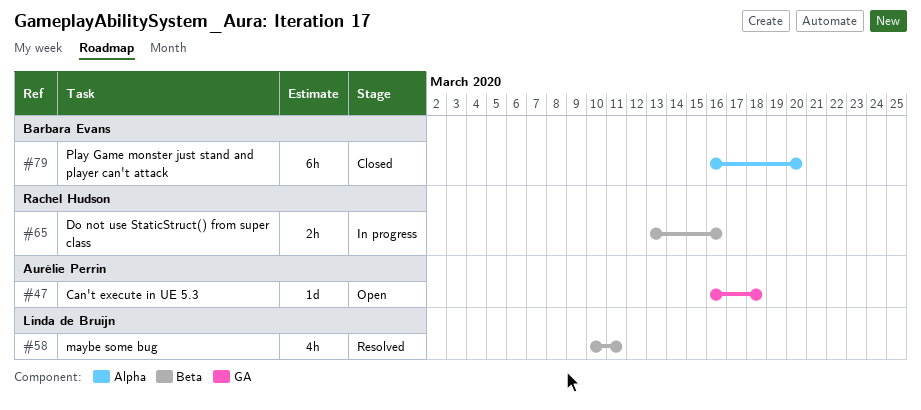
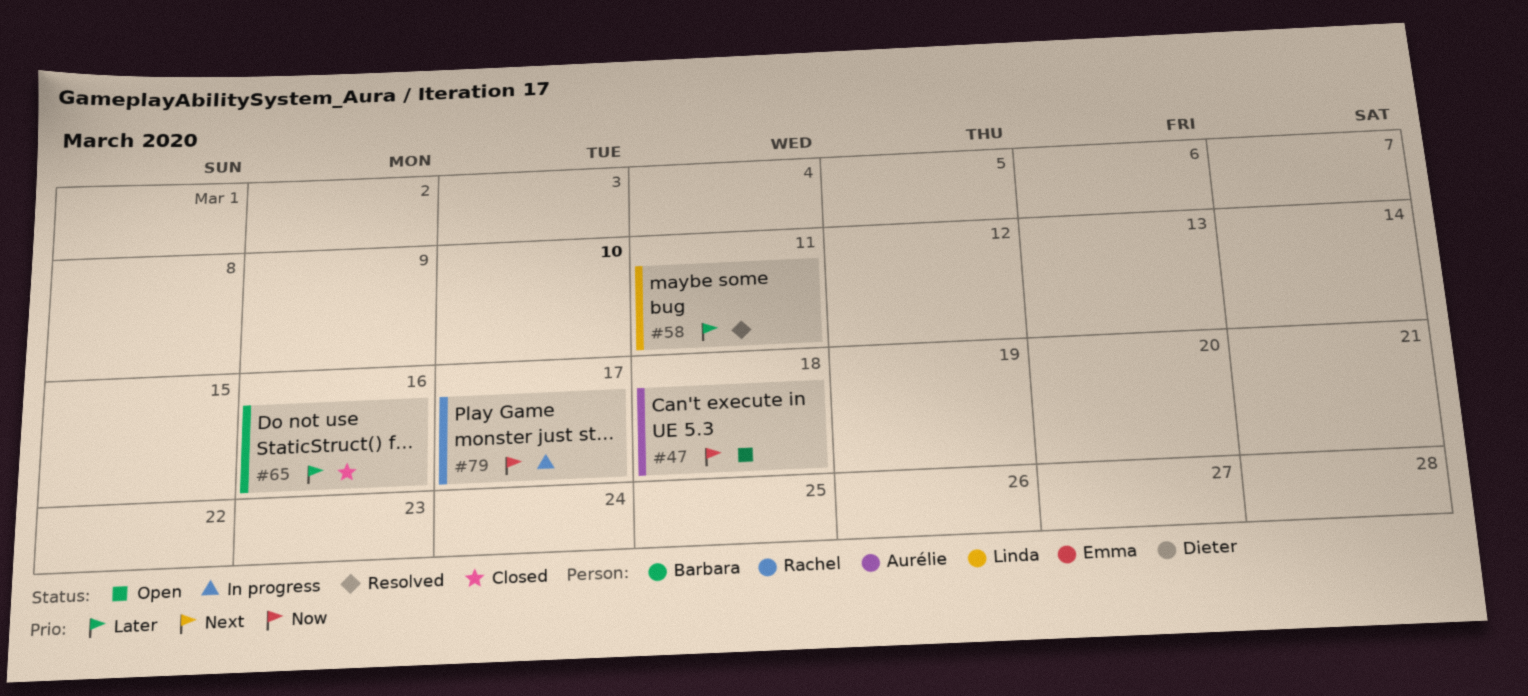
#65, status: In progress -> Closed
#65, owner: Rachel Hudson -> Barbara Evans
#79, status: Closed -> In progress
#79, owner: Barbara Evans -> Rachel Hudson
#79, due: Mar 20 -> Mar 17

